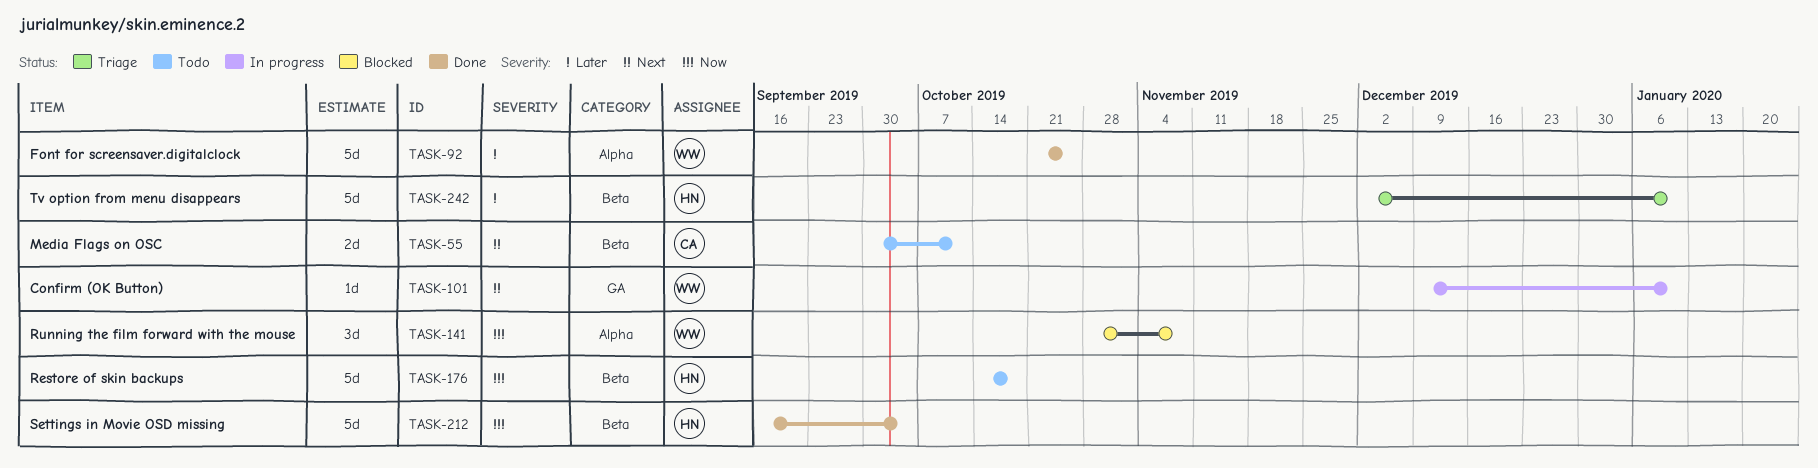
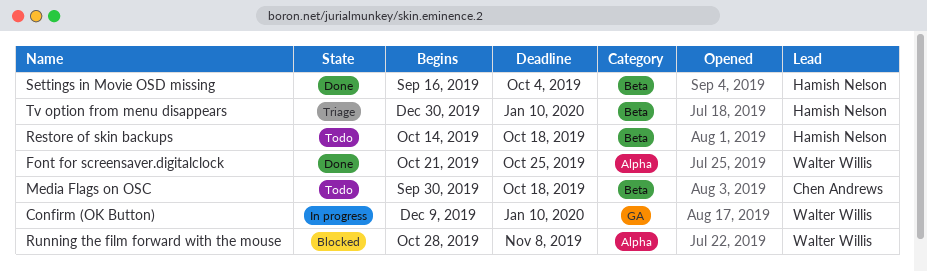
Media Flags on OSC, due: Oct 11 -> Oct 18
Tv option from menu disappears, start: Dec 2 -> Dec 30

